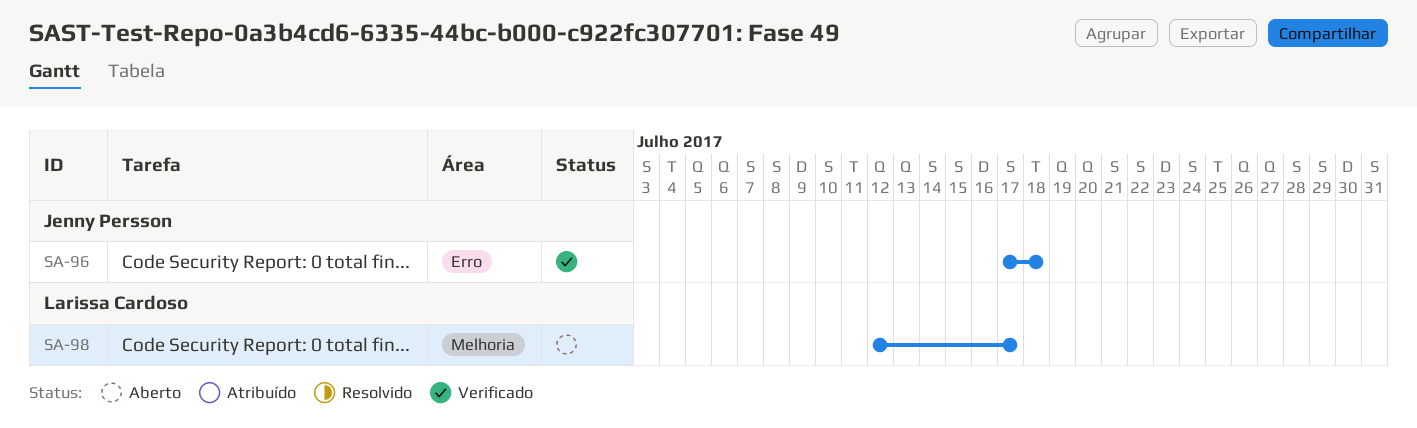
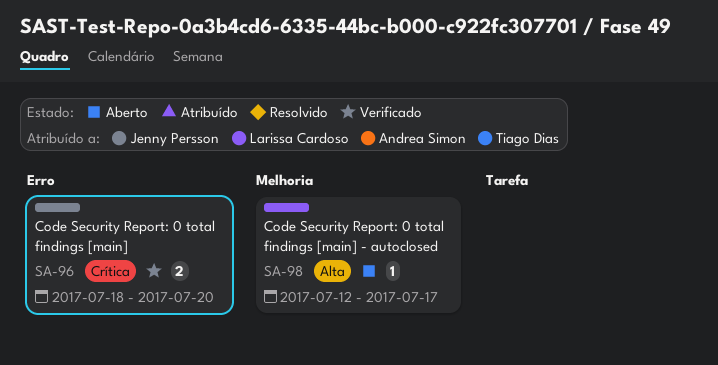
SA-96, start: Jul 17 -> Jul 18
SA-96, due: Jul 18 -> Jul 20

